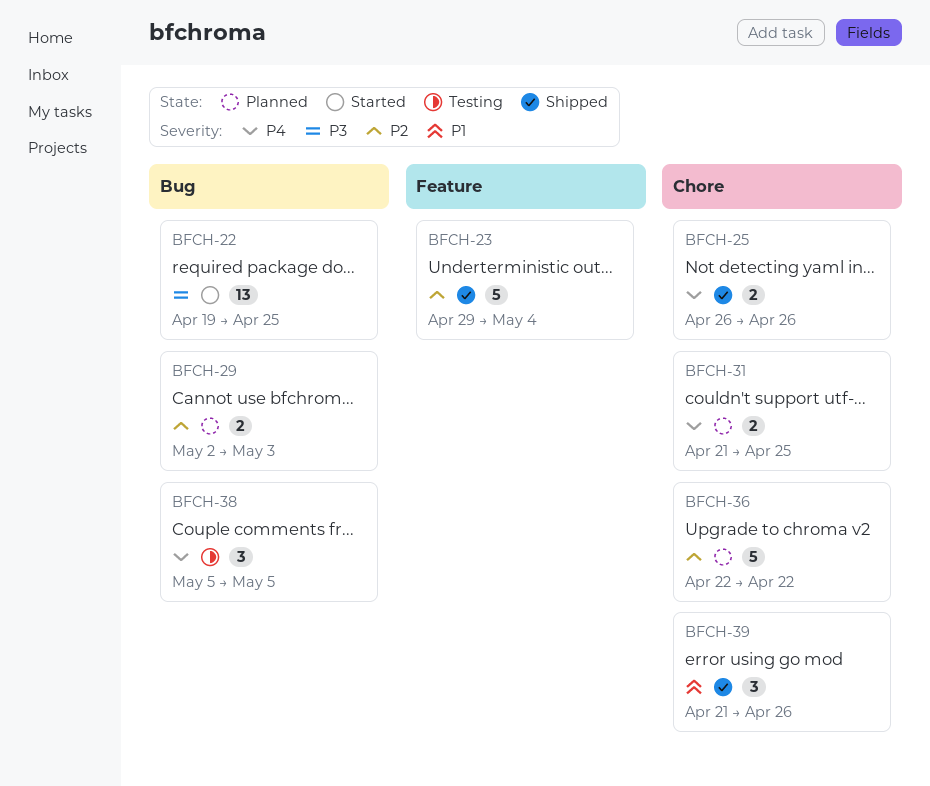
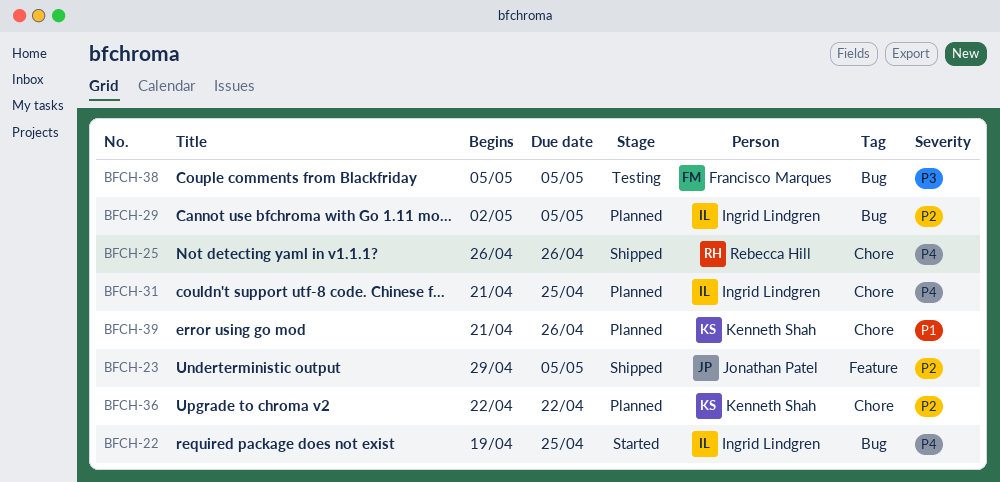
BFCH-22, priority: P3 -> P4
BFCH-23, due: May 4 -> May 5
BFCH-29, due: May 3 -> May 5
BFCH-38, priority: P4 -> P3
BFCH-39, status: Shipped -> Planned

